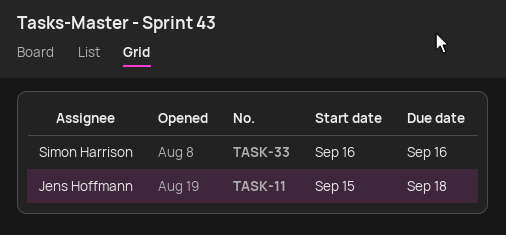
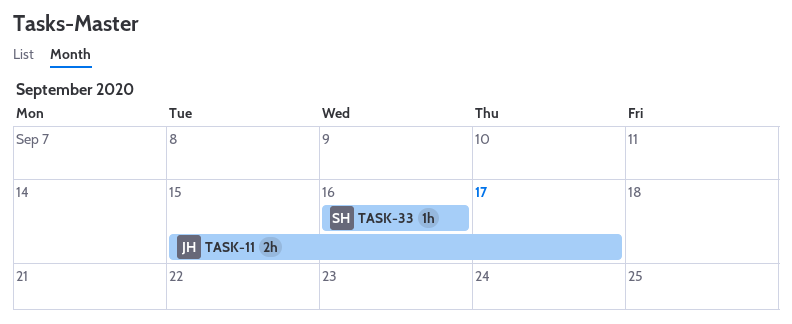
TASK-11, due: Sep 18 -> Sep 17

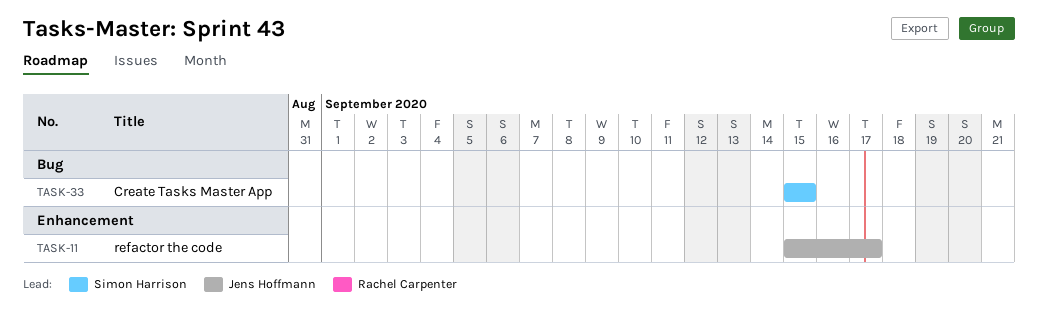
TASK-33, start: Sep 16 -> Sep 15
TASK-33, due: Sep 16 -> Sep 15

